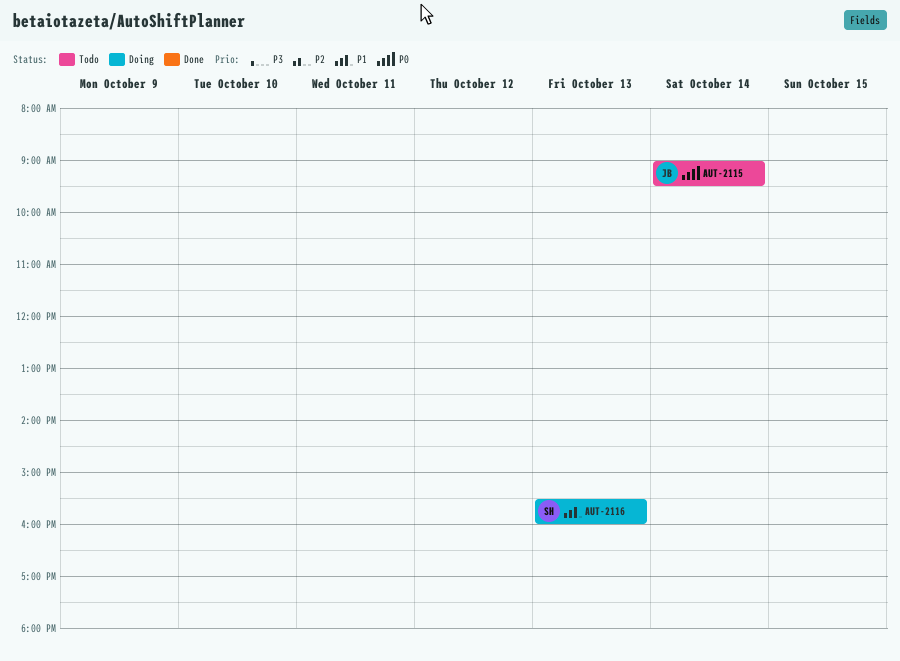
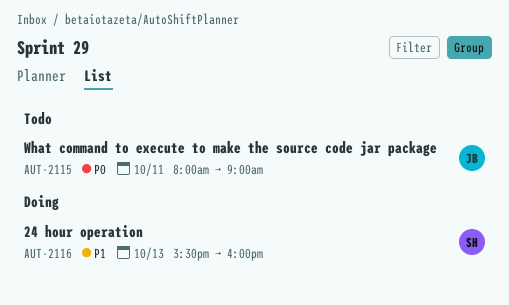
AUT-2115, day: Oct 14 -> Oct 11
AUT-2115, begins: 09:00 -> 08:00
AUT-2115, ends: 09:30 -> 09:00

